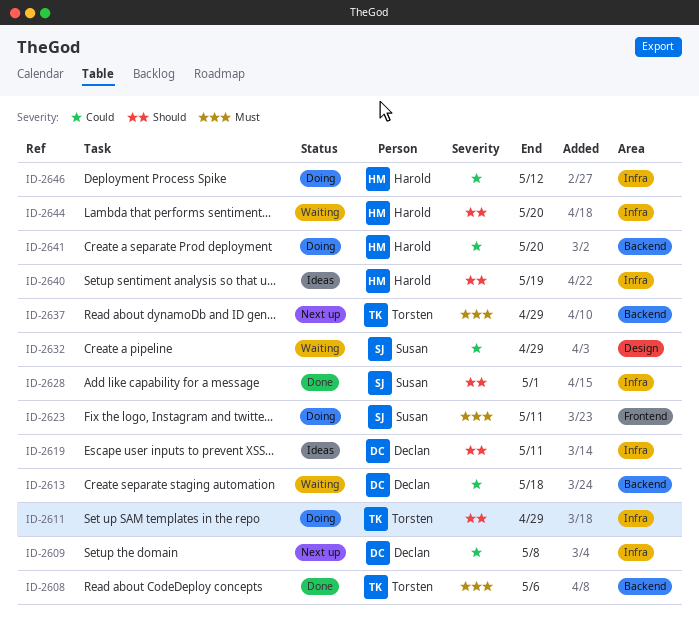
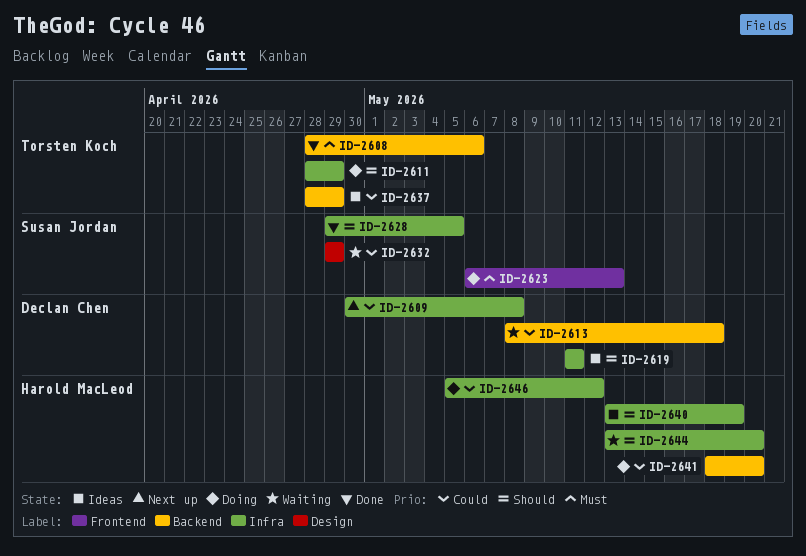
ID-2623, due: May 11 -> May 13
ID-2628, due: May 1 -> May 5
ID-2637, status: Next up -> Ideas
ID-2637, priority: Must -> Could

